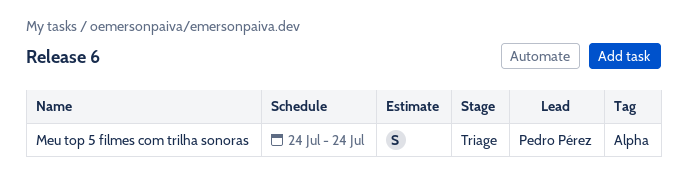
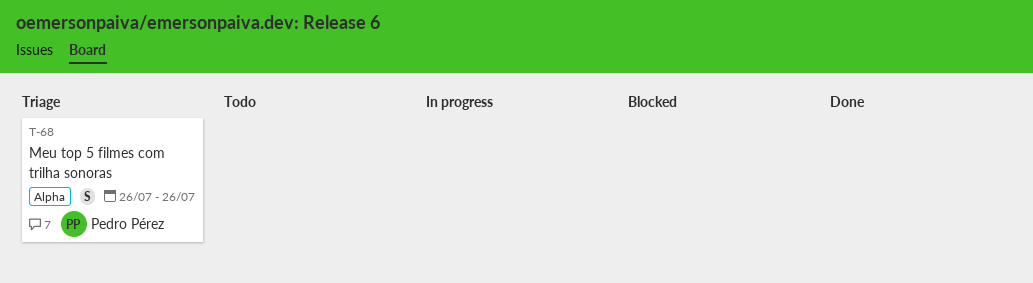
Meu top 5 filmes com trilha sonoras, start: Jul 24 -> Jul 26
Meu top 5 filmes com trilha sonoras, due: Jul 24 -> Jul 26

